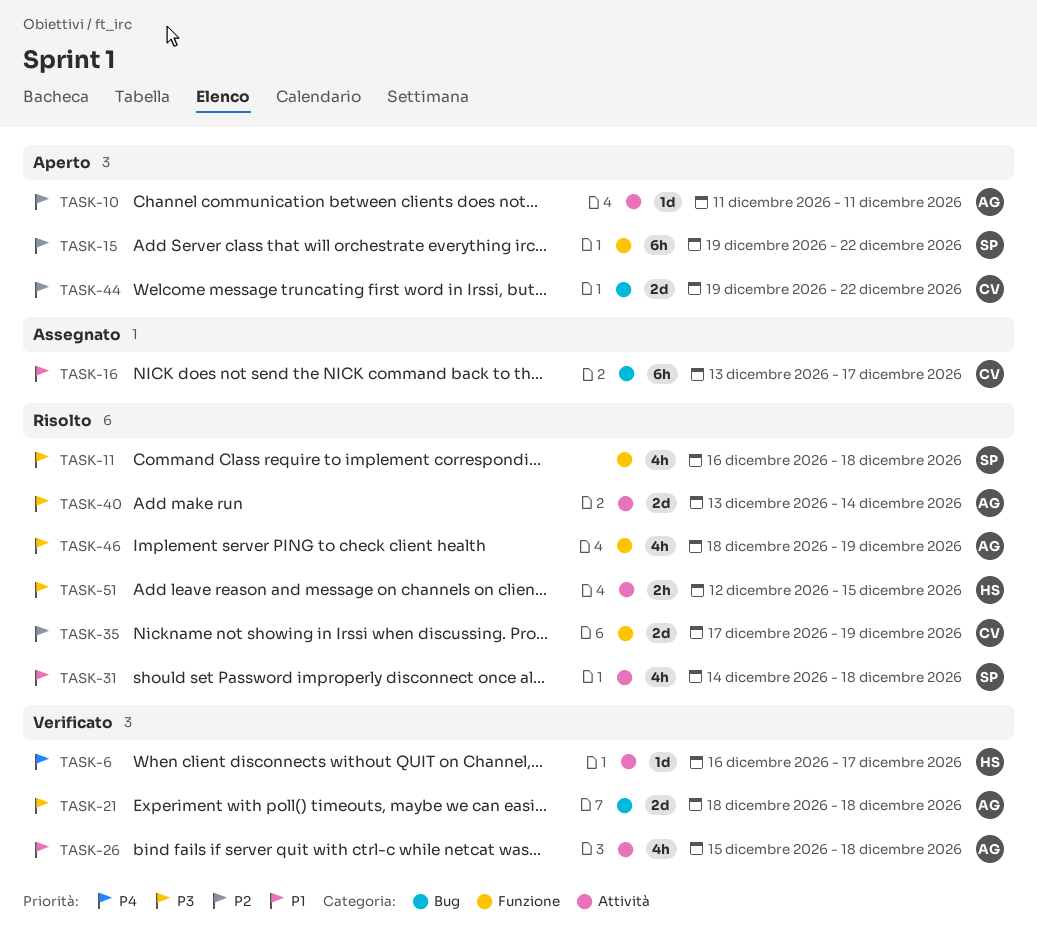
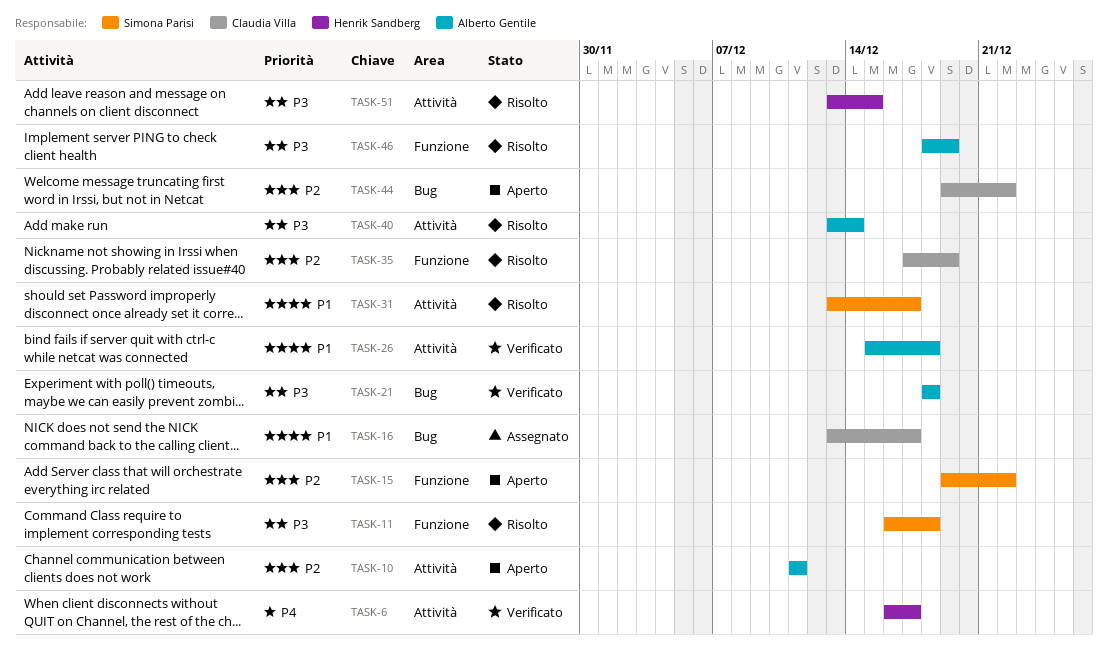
TASK-31, start: Dec 14 -> Dec 13
TASK-31, due: Dec 18 -> Dec 17
TASK-51, start: Dec 12 -> Dec 13

